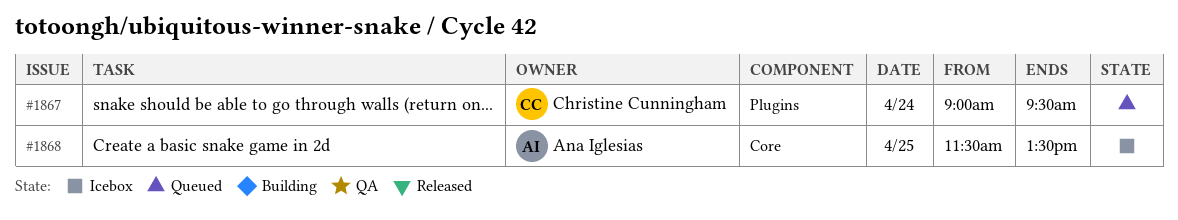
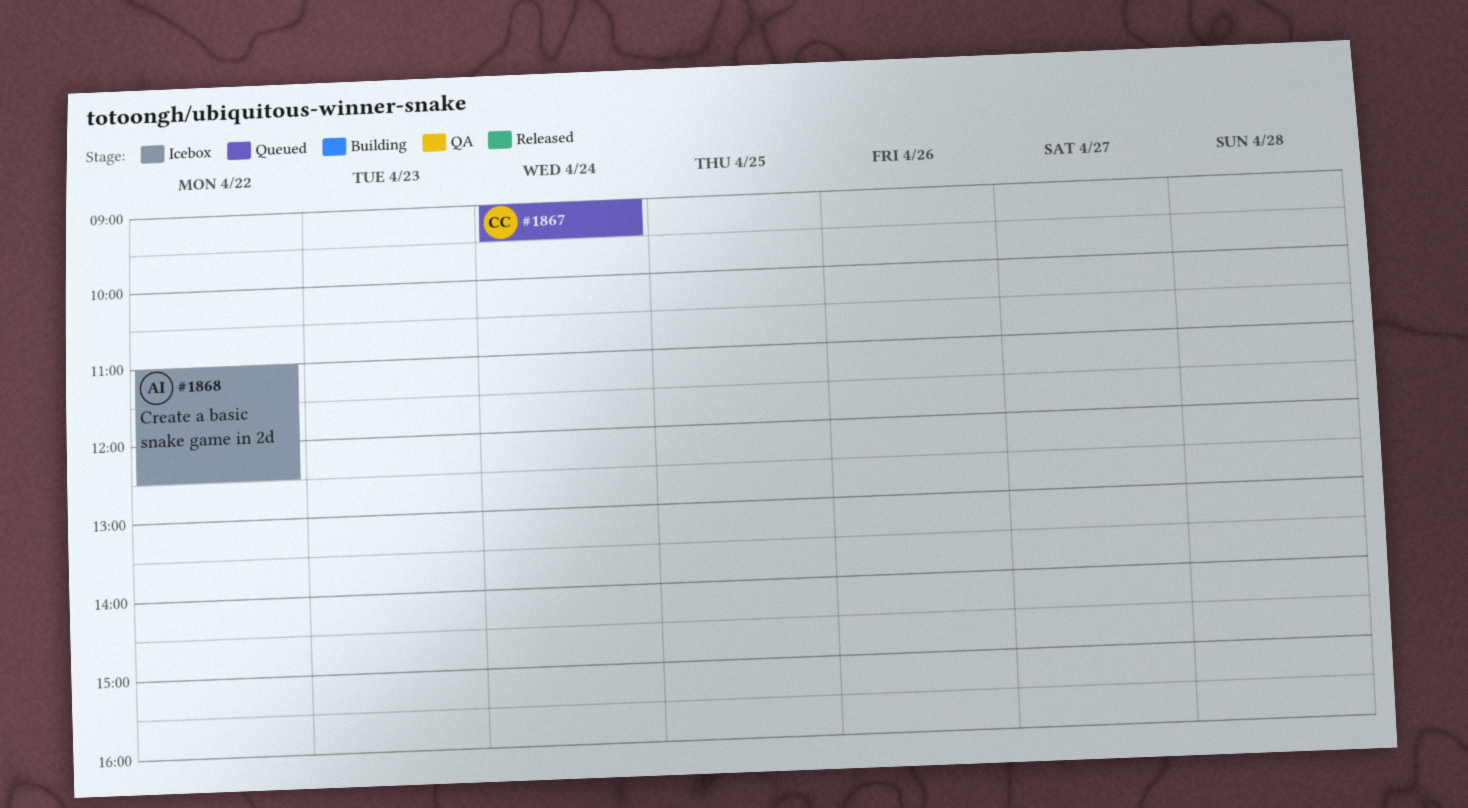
#1868, day: Apr 25 -> Apr 22
#1868, begins: 11:30 -> 11:00
#1868, ends: 13:30 -> 12:30

